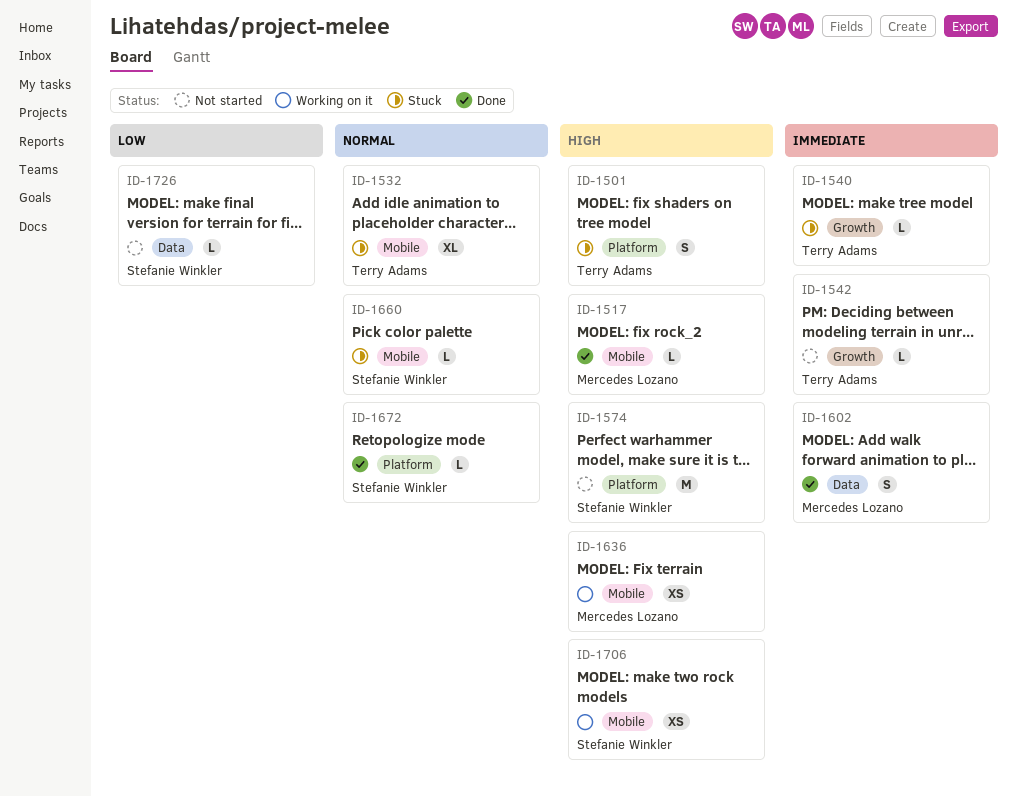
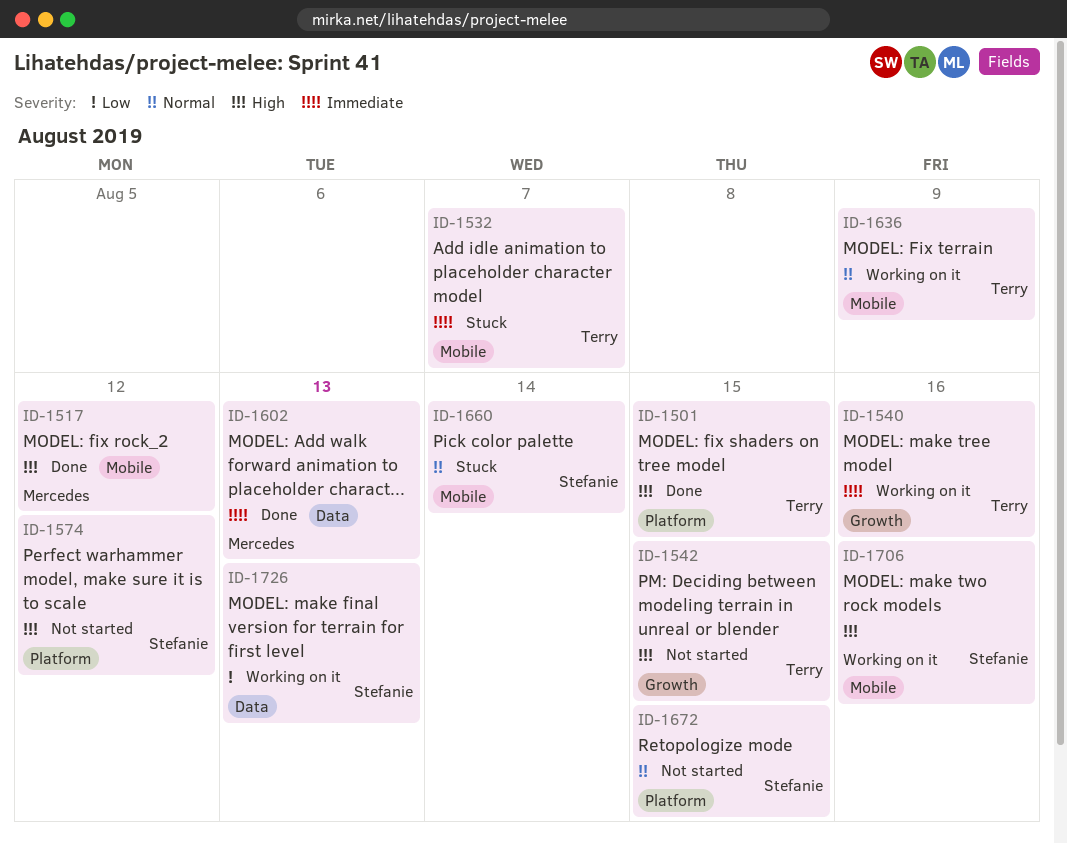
ID-1501, status: Stuck -> Done
ID-1532, priority: Normal -> Immediate
ID-1540, status: Stuck -> Working on it
ID-1542, priority: Immediate -> High
ID-1636, owner: Mercedes Lozano -> Terry Adams
ID-1636, priority: High -> Normal
ID-1672, status: Done -> Not started
ID-1726, status: Not started -> Working on it

